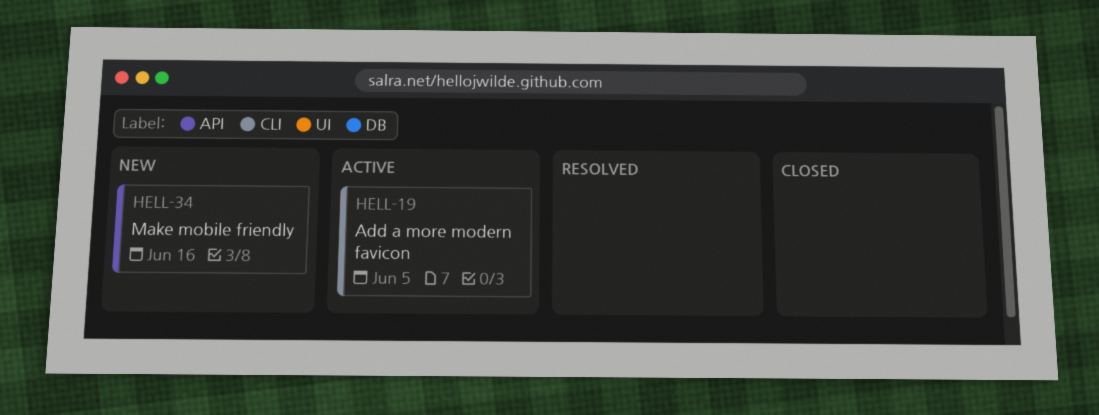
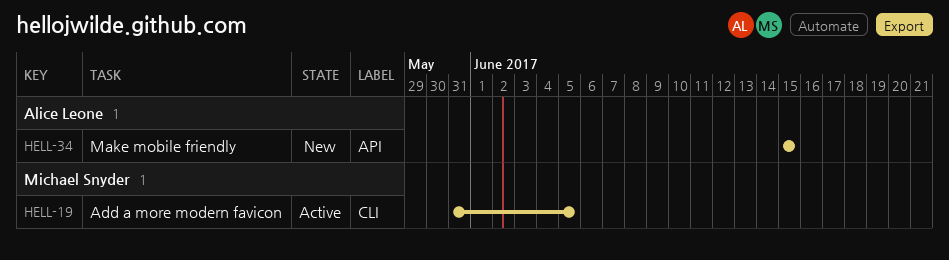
HELL-34, due: Jun 16 -> Jun 15

